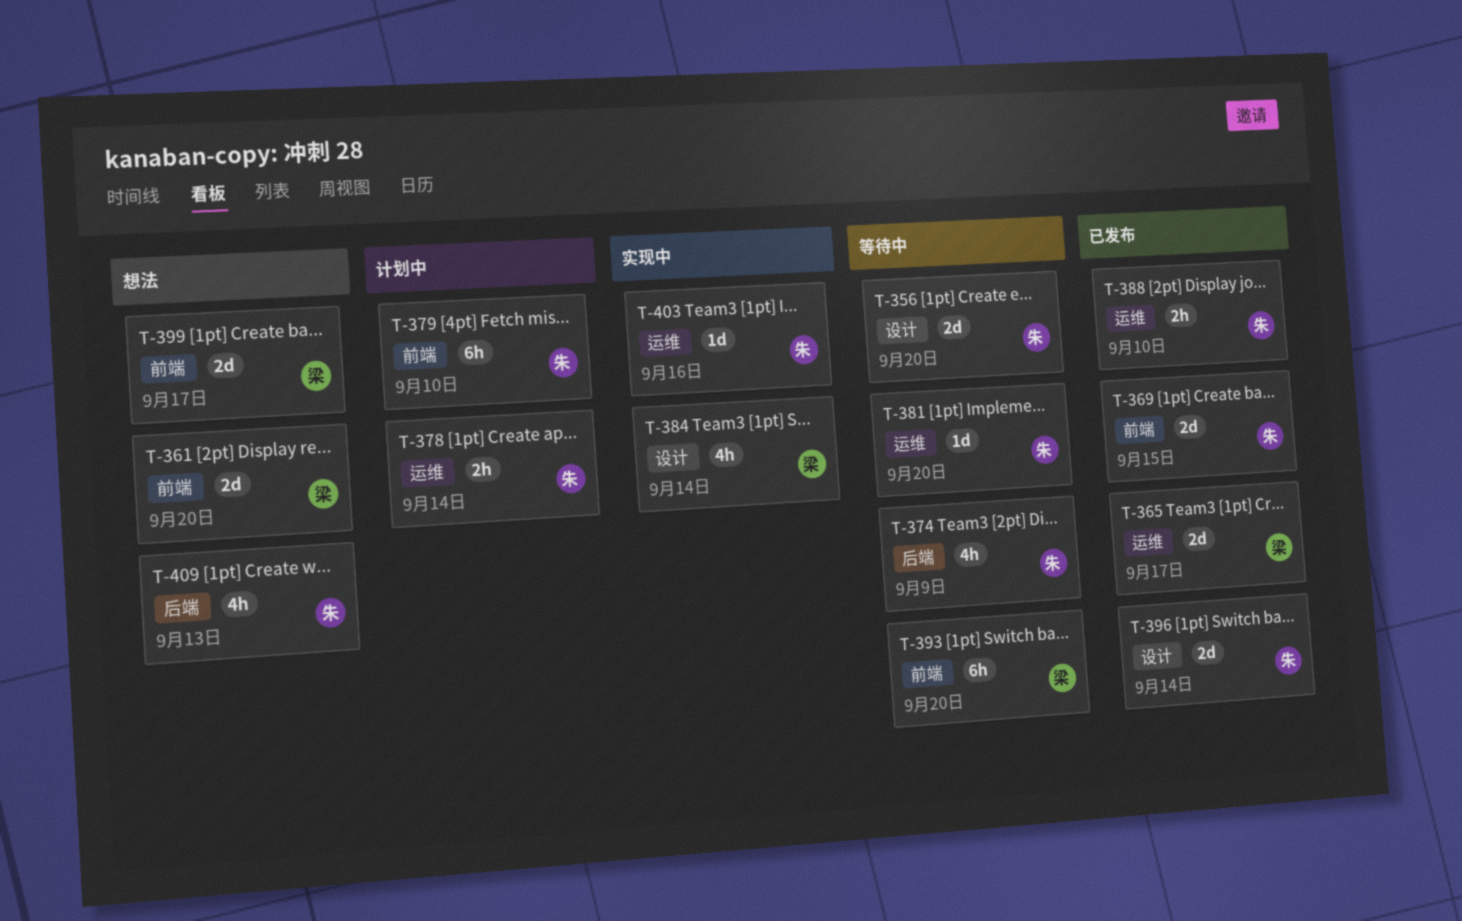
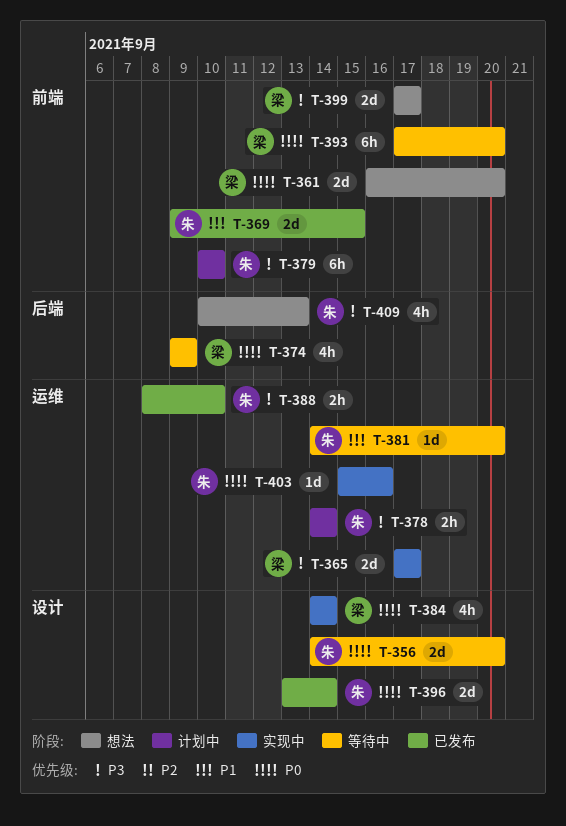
T-365, status: 已发布 -> 实现中
T-374, owner: 朱 -> 梁

